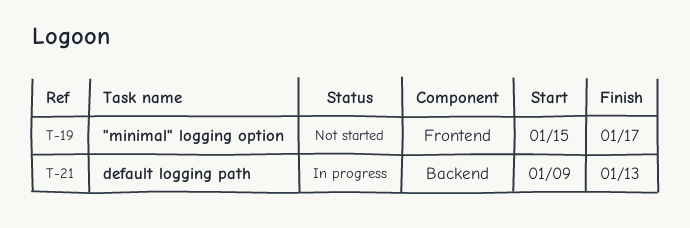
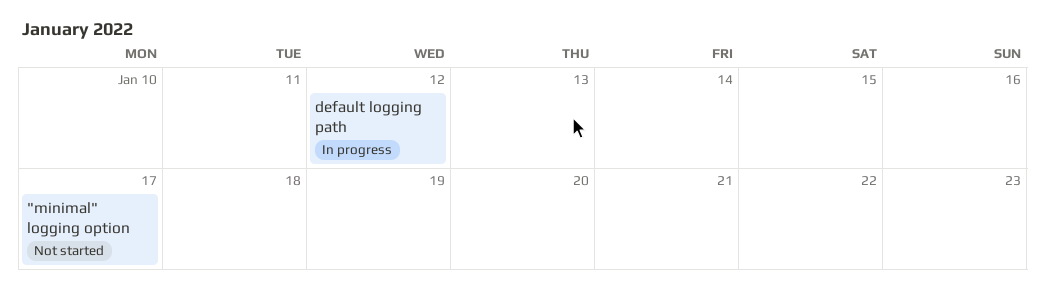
default logging path, due: Jan 13 -> Jan 12

